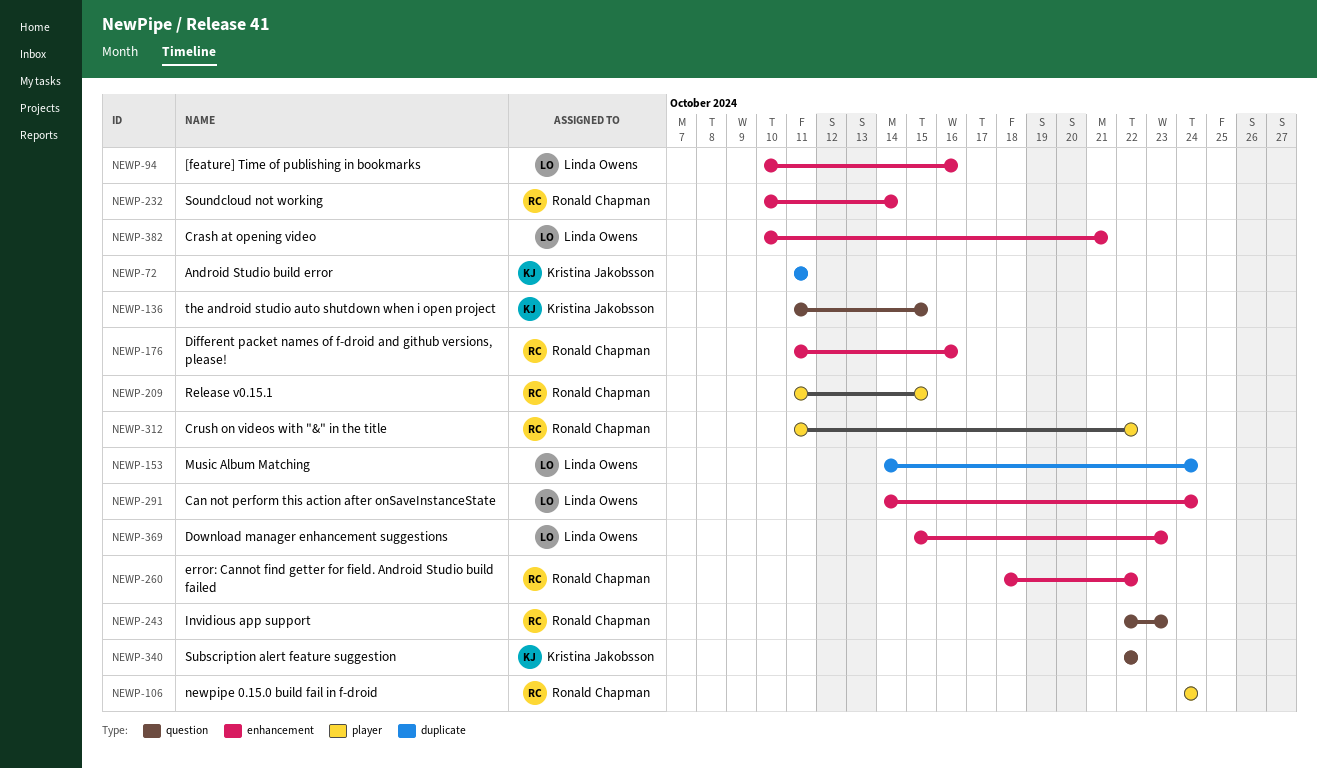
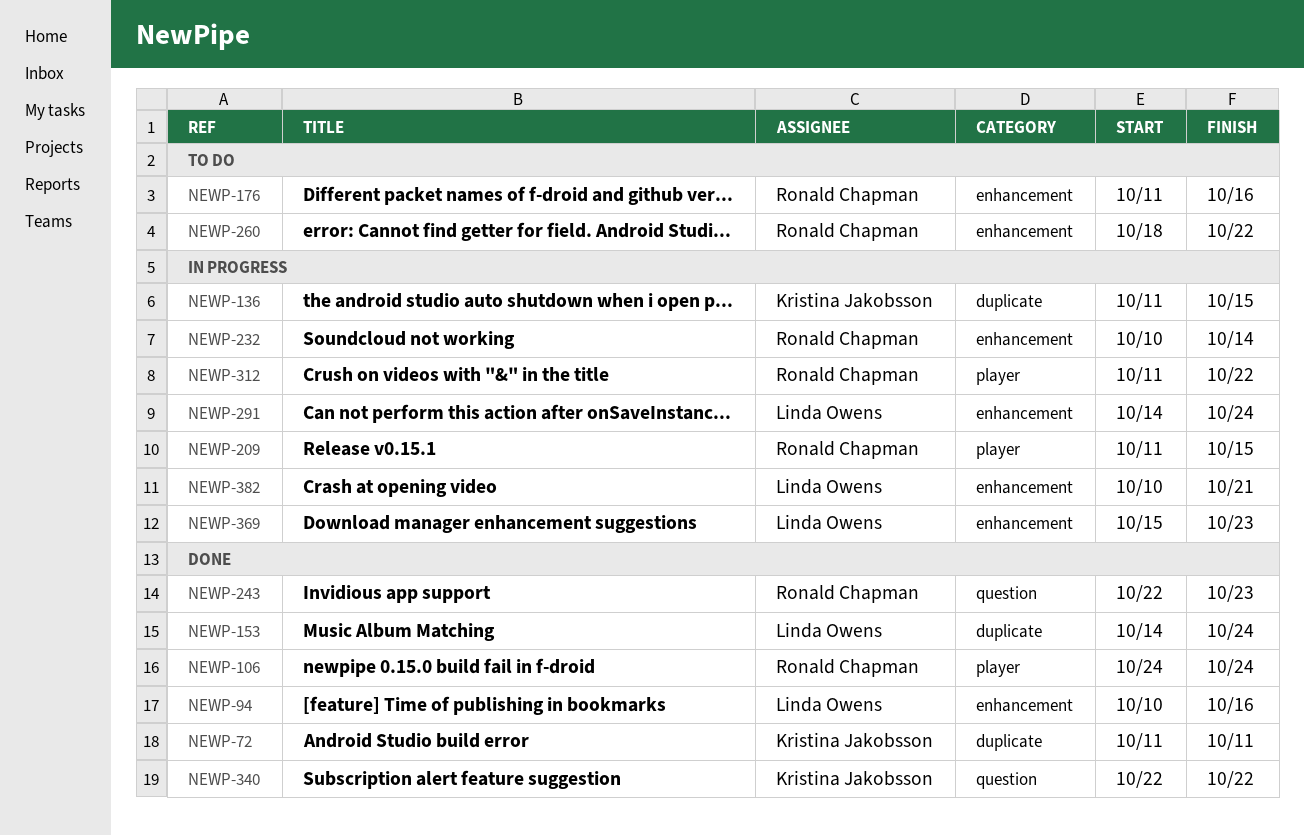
NEWP-136, label: question -> duplicate

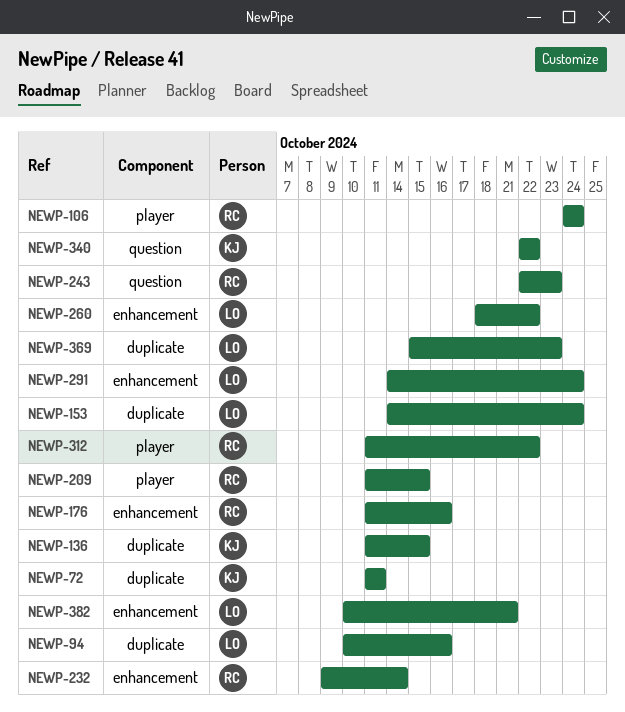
NEWP-94, label: enhancement -> duplicate
NEWP-232, start: Oct 10 -> Oct 9
NEWP-260, owner: Ronald Chapman -> Linda Owens
NEWP-369, label: enhancement -> duplicate

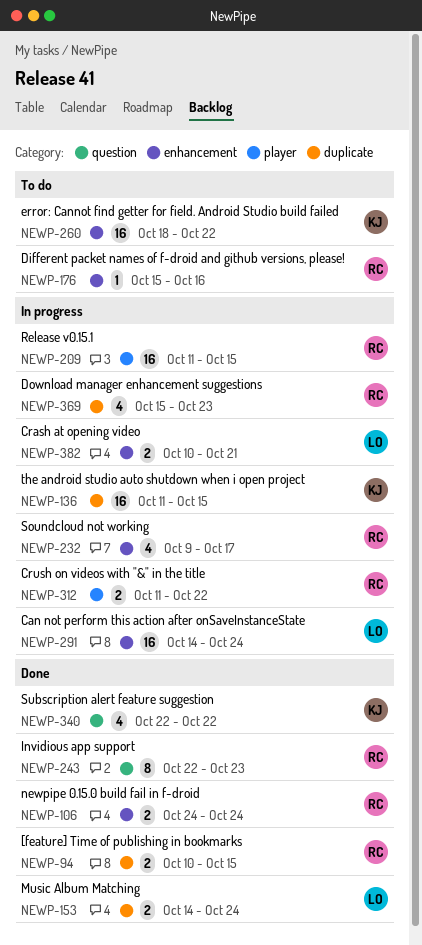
NEWP-72: present -> none
NEWP-94, owner: LO -> RC
NEWP-94, due: Oct 16 -> Oct 15
NEWP-106, label: player -> enhancement
NEWP-176, start: Oct 11 -> Oct 15
NEWP-232, due: Oct 14 -> Oct 17
NEWP-260, owner: LO -> KJ
NEWP-369, owner: LO -> RC

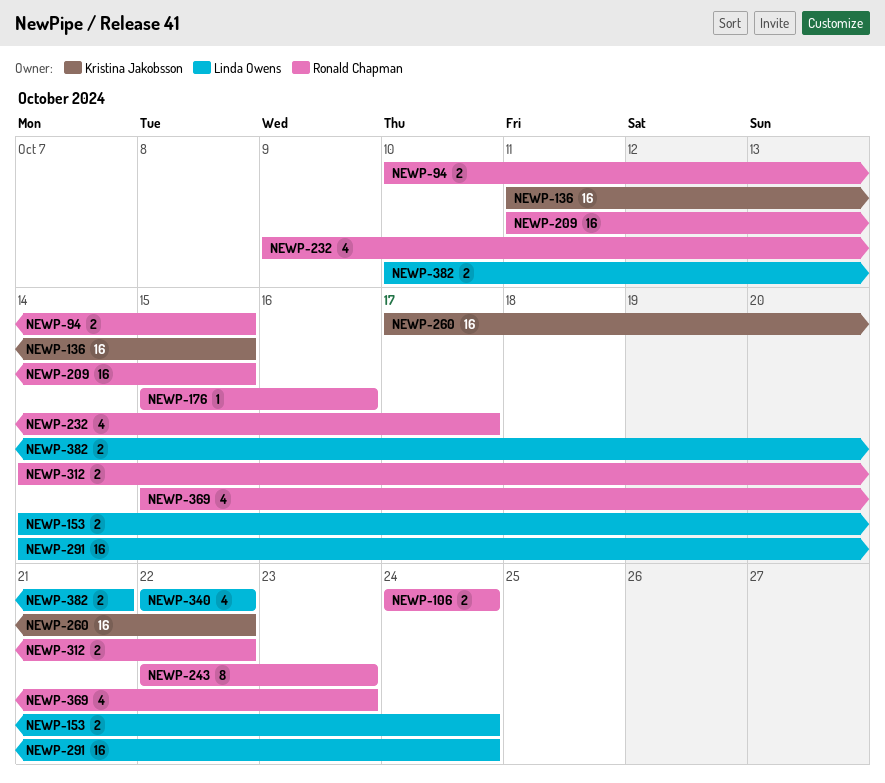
NEWP-260, start: Oct 18 -> Oct 17
NEWP-312, start: Oct 11 -> Oct 14
NEWP-340, owner: Kristina Jakobsson -> Linda Owens

